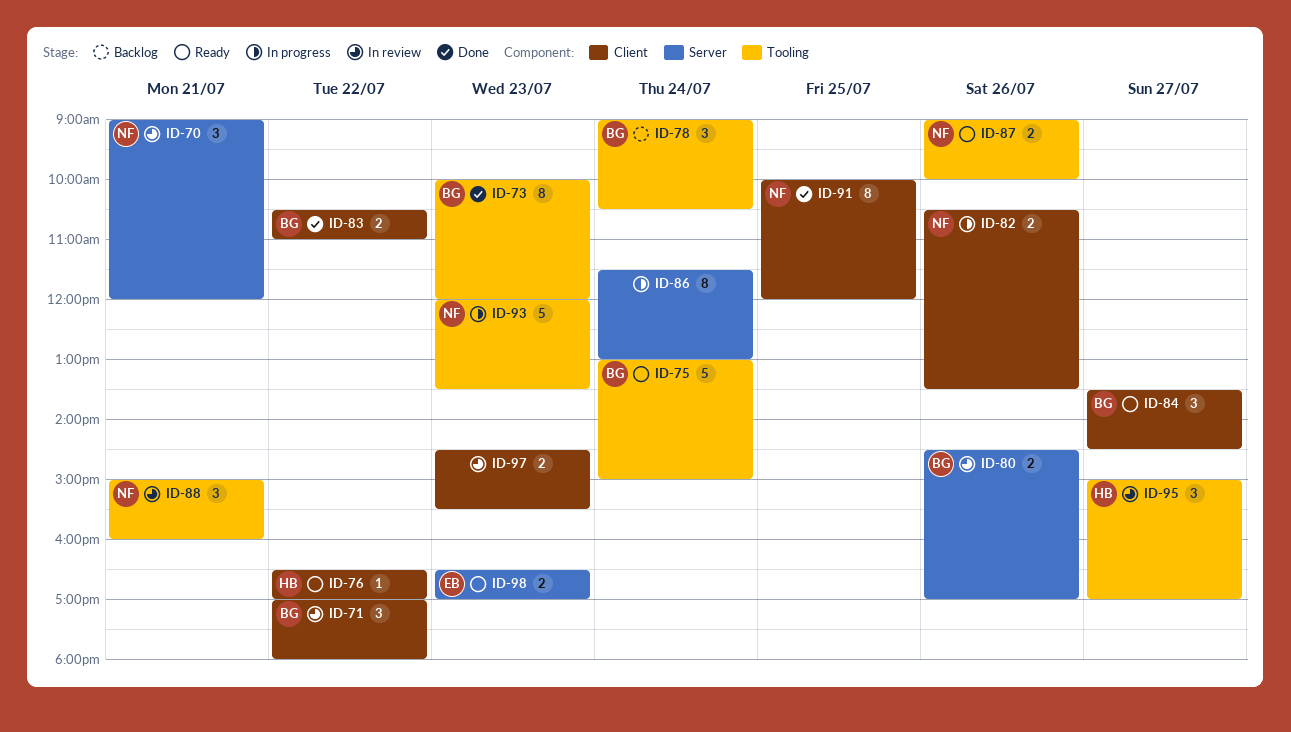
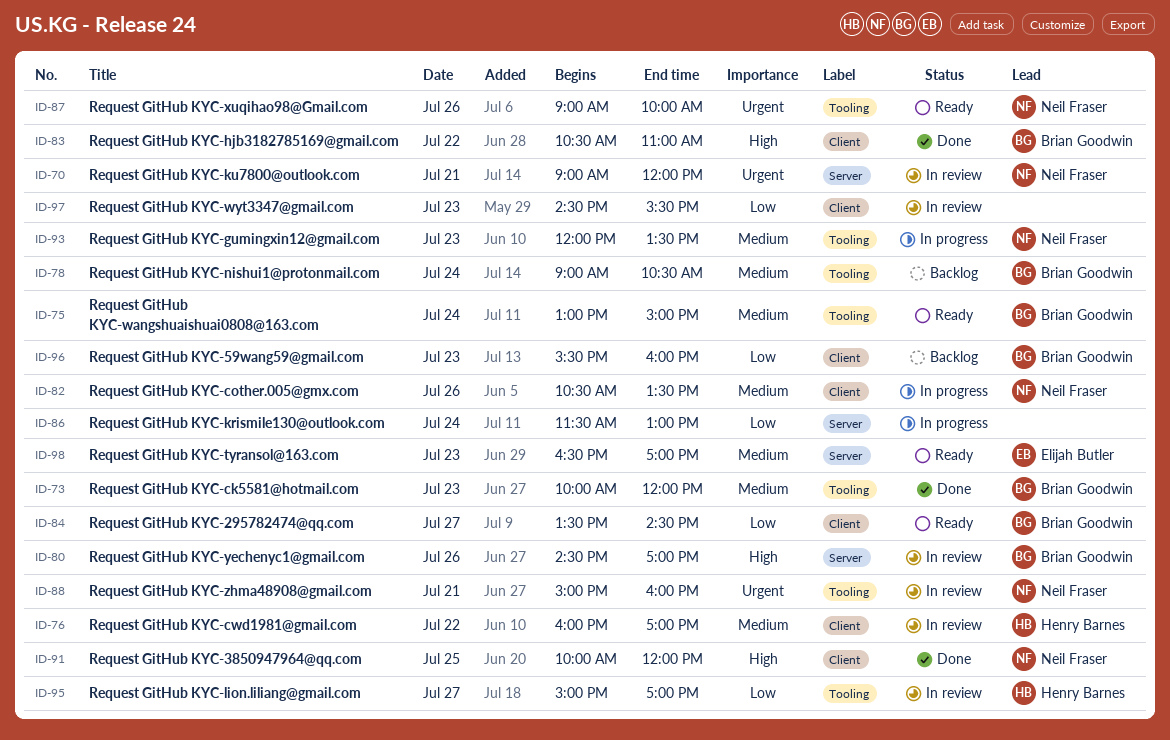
ID-71: present -> none
ID-76, status: Ready -> In review
ID-76, begins: 16:30 -> 16:00
ID-96: none -> present

